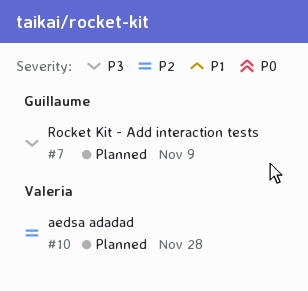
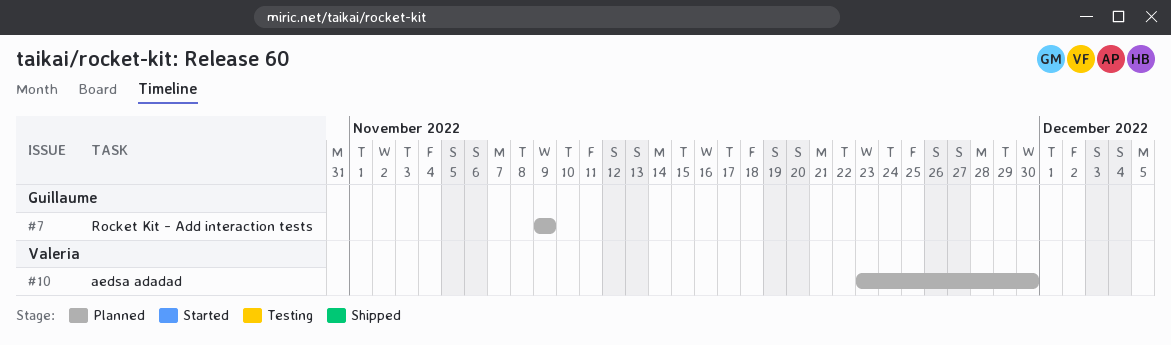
#10, due: Nov 28 -> Nov 30

